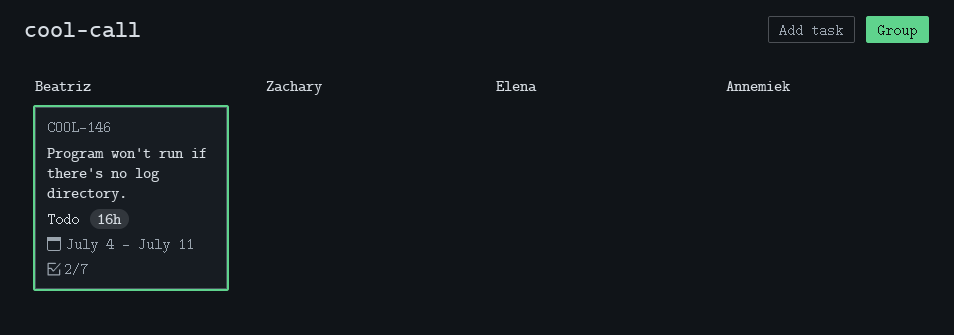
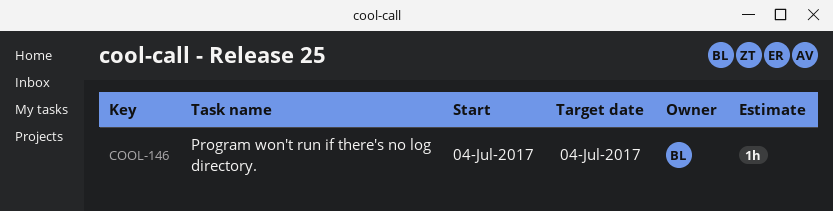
COOL-146, estimate: 16h -> 1h
COOL-146, due: Jul 11 -> Jul 4

